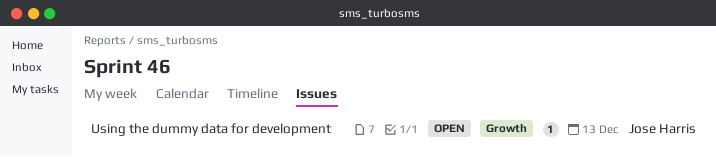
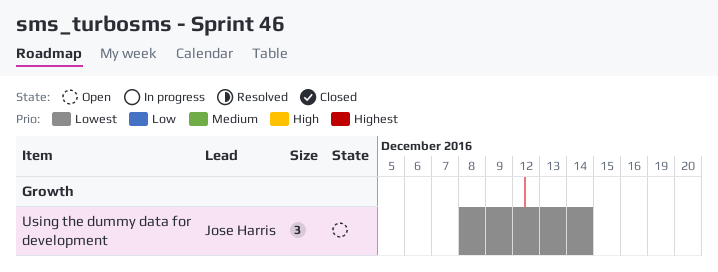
Using the dummy data for development, estimate: 1 -> 3
Using the dummy data for development, due: Dec 13 -> Dec 14

